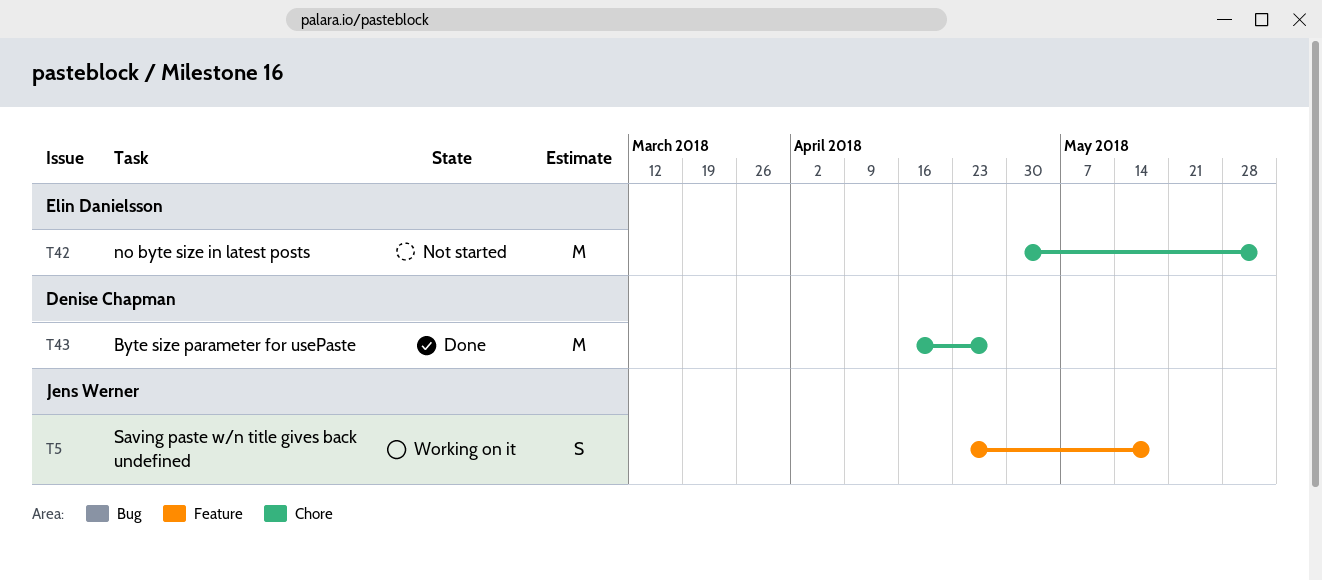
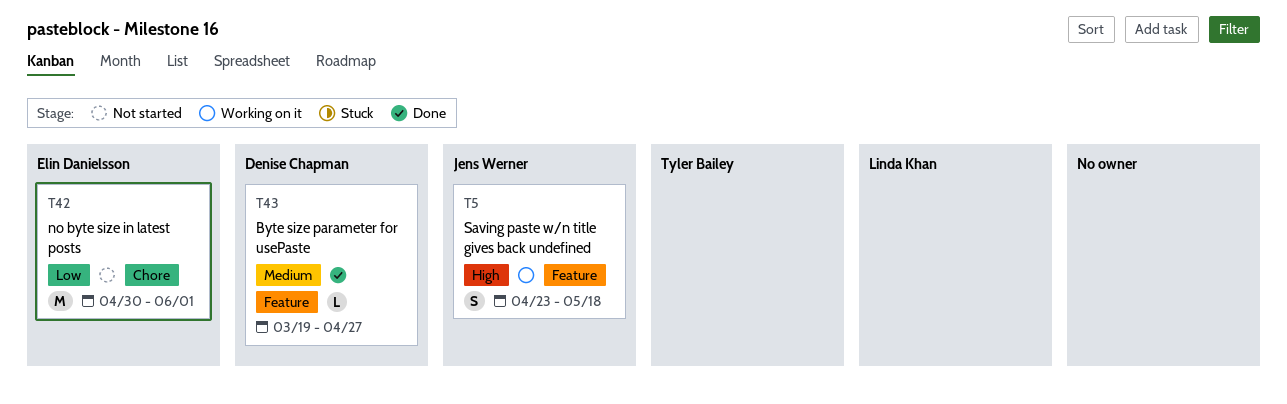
T43, label: Chore -> Feature
T43, estimate: M -> L
T43, start: Apr 16 -> Mar 19

